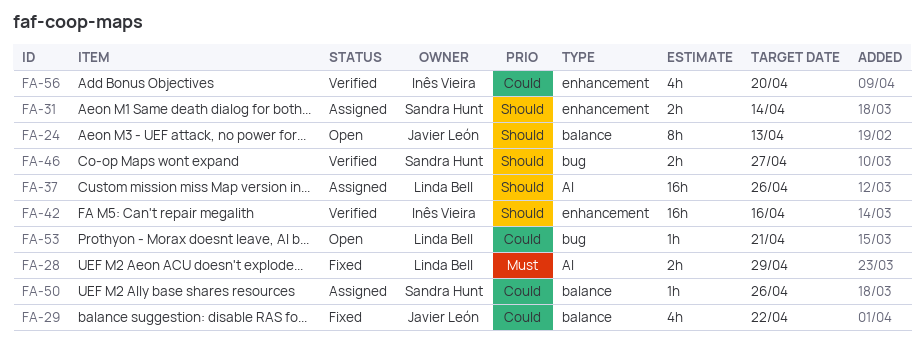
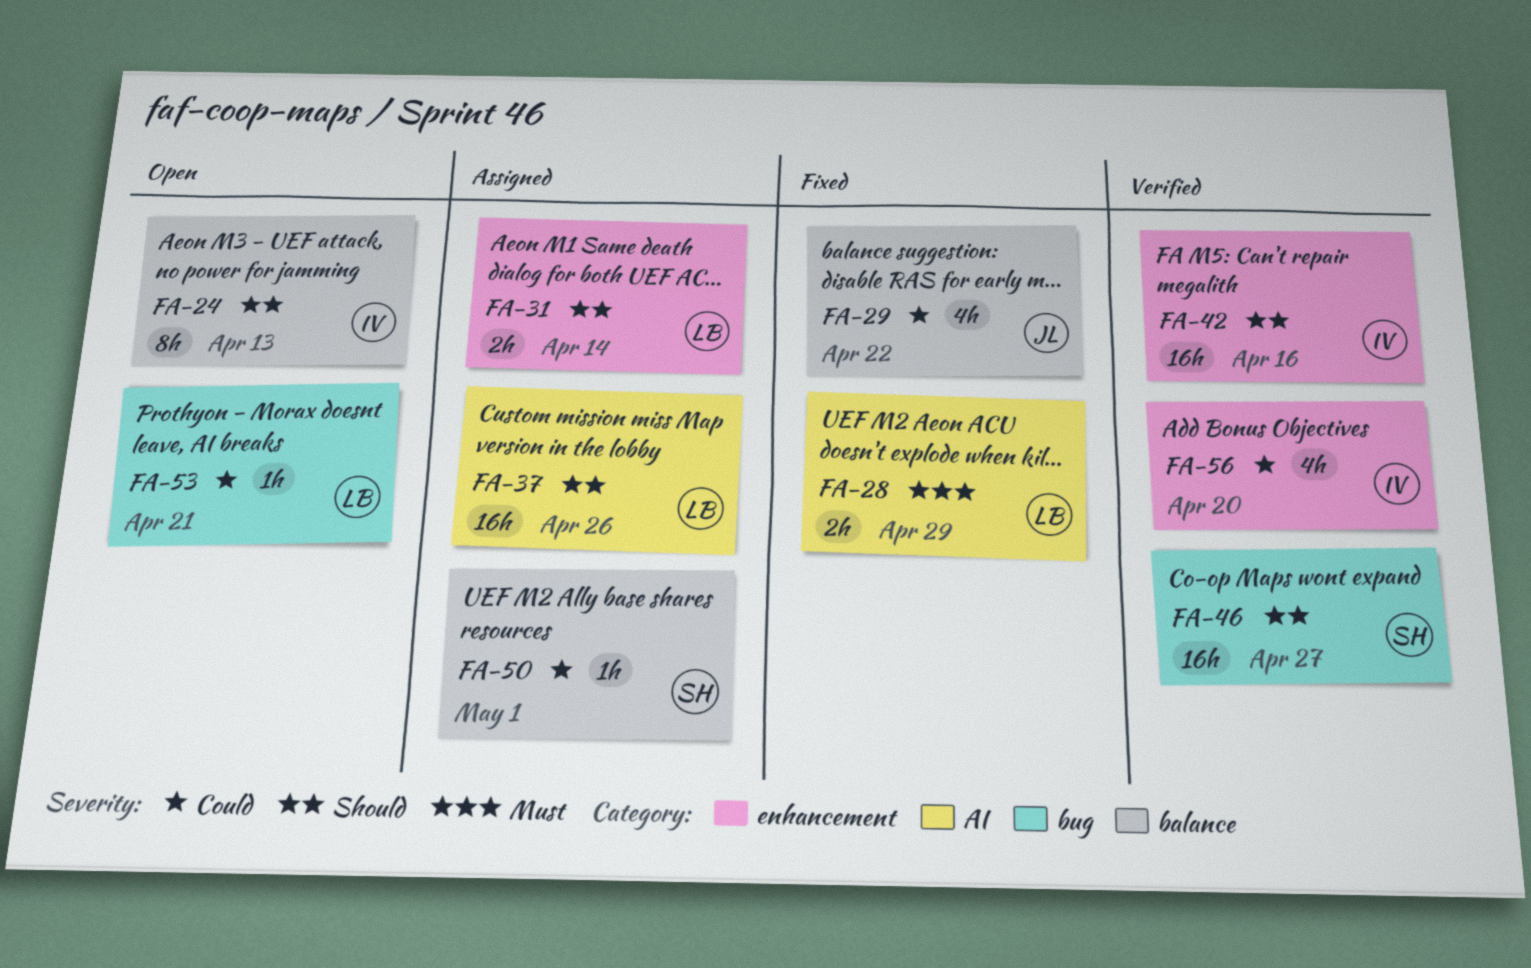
FA-24, owner: Javier León -> Inês Vieira
FA-31, owner: Sandra Hunt -> Linda Bell
FA-46, estimate: 2h -> 16h
FA-50, due: Apr 26 -> May 1

